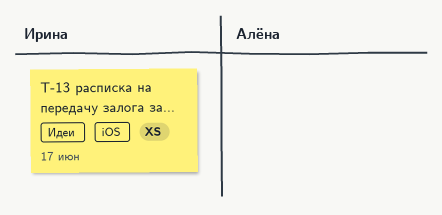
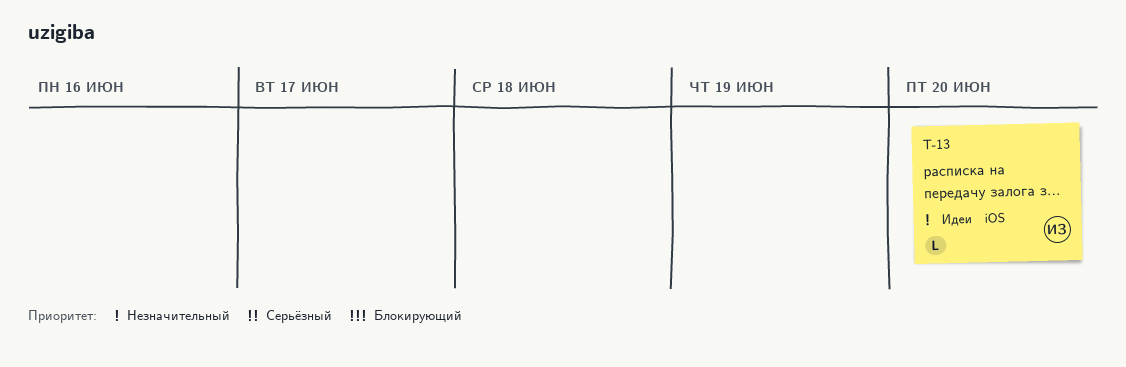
T-13, estimate: XS -> L
T-13, due: Jun 17 -> Jun 20

